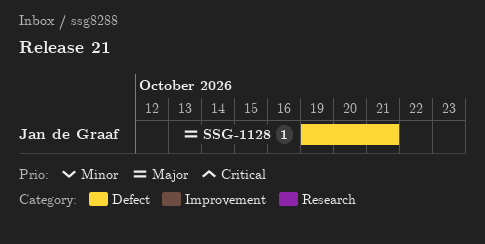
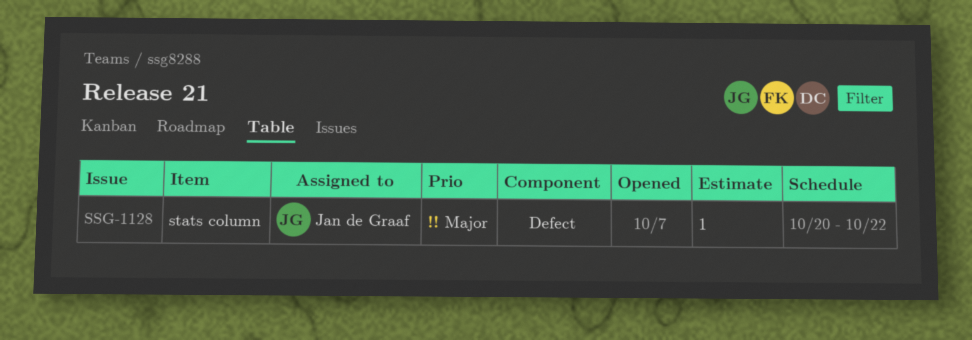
SSG-1128, start: Oct 19 -> Oct 20
SSG-1128, due: Oct 21 -> Oct 22

